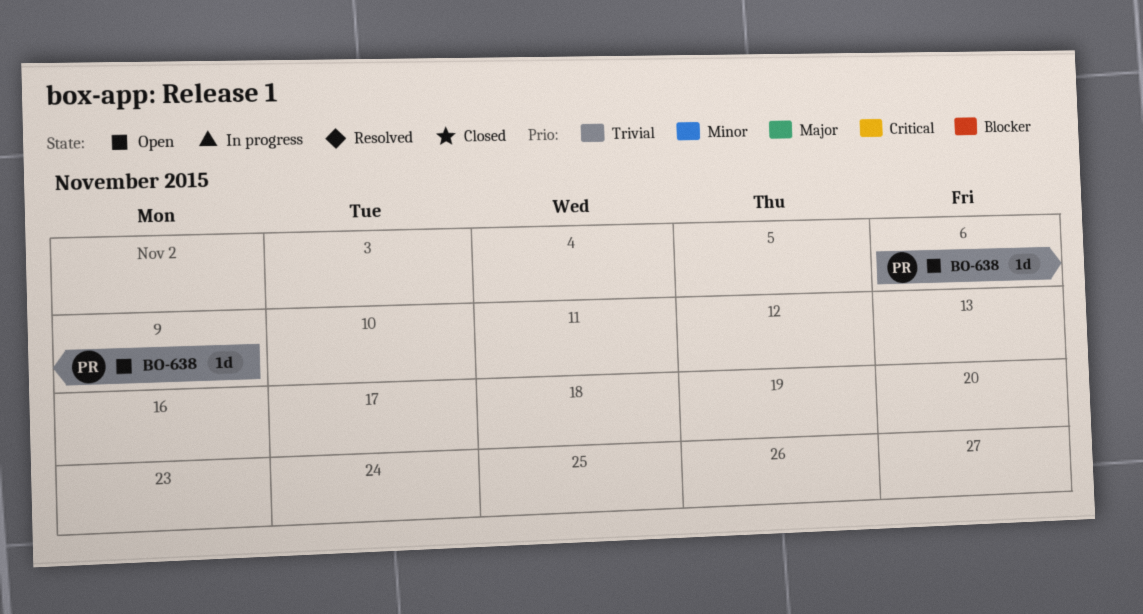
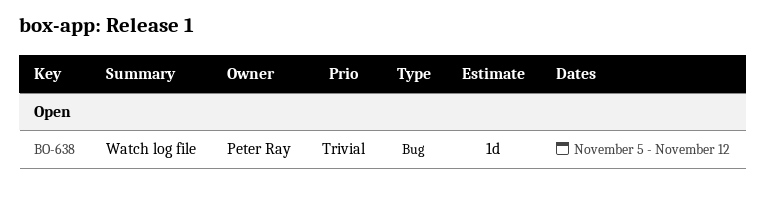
BO-638, start: Nov 6 -> Nov 5
BO-638, due: Nov 9 -> Nov 12

